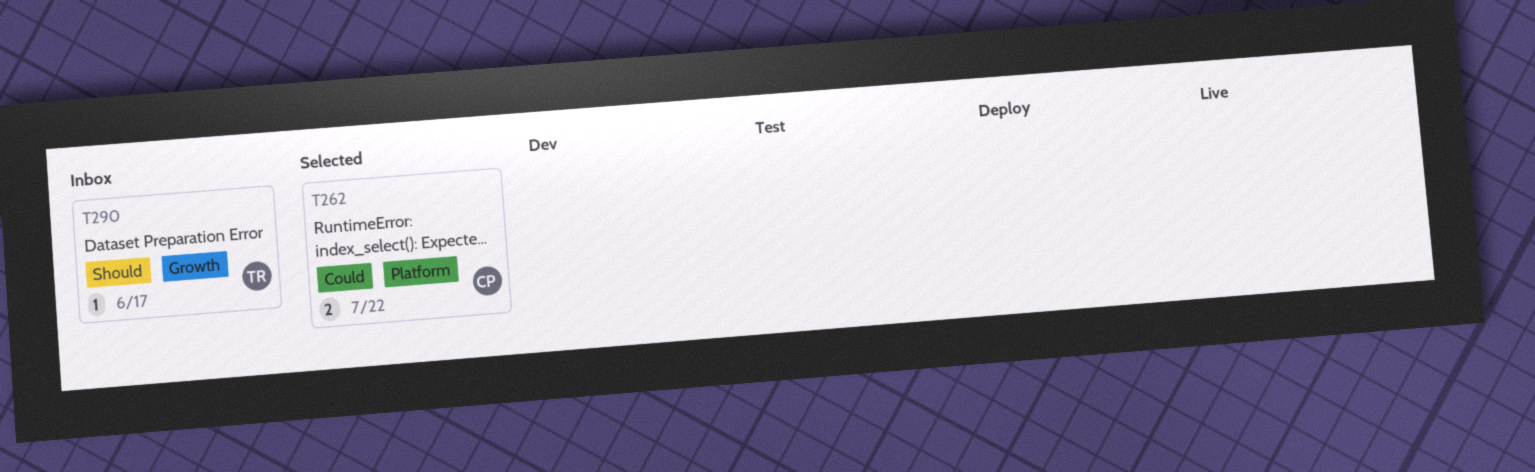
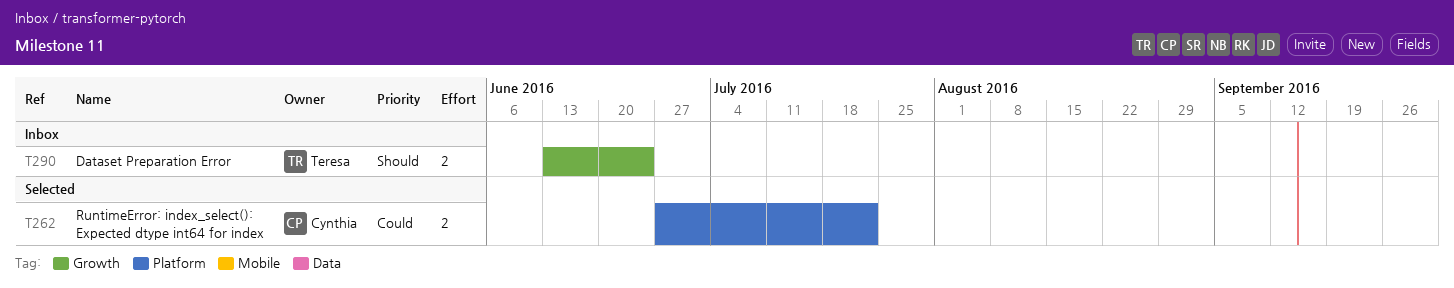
T290, estimate: 1 -> 2
T290, due: Jun 17 -> Jun 24

